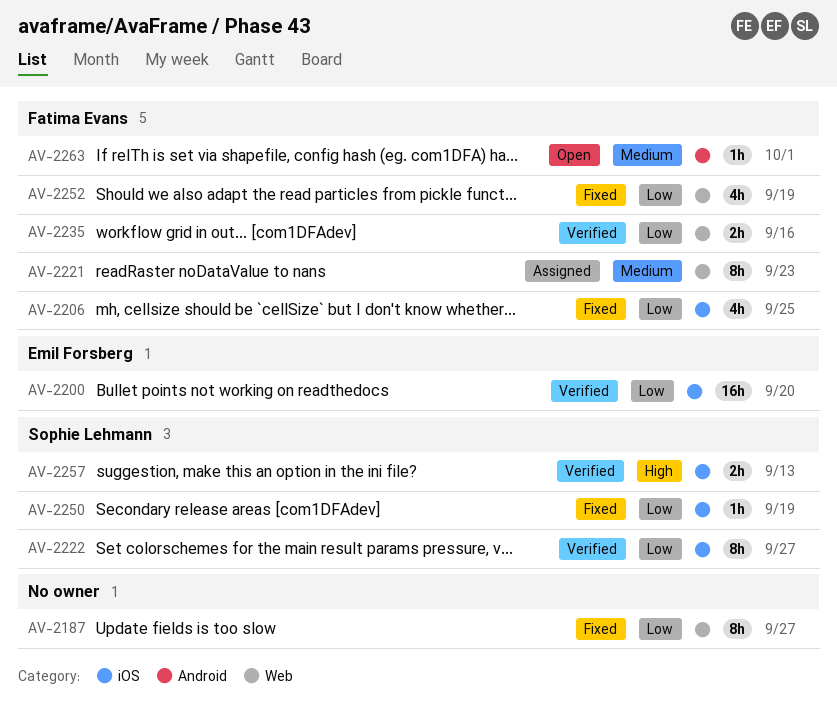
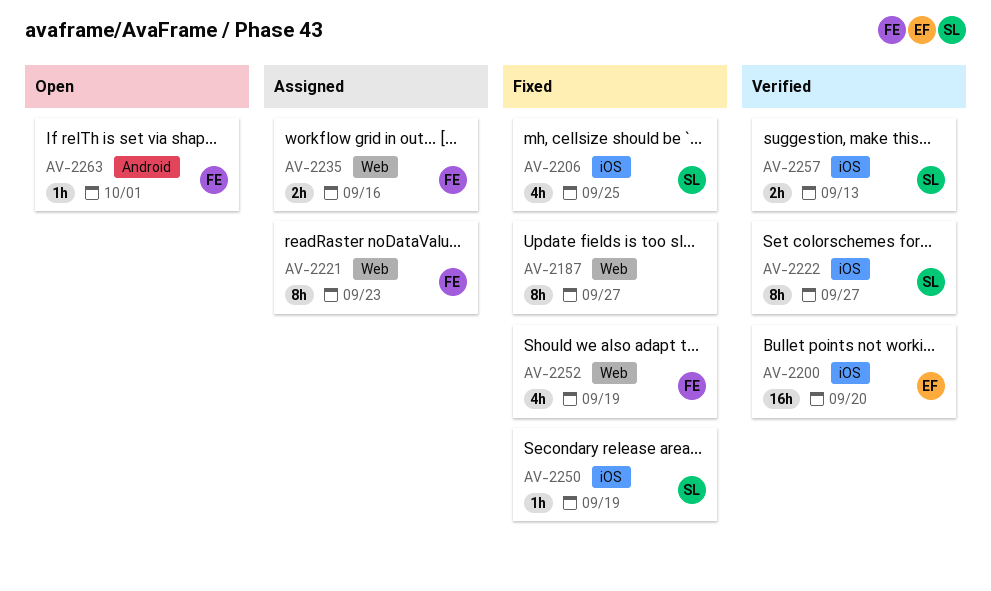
AV-2206, owner: Fatima Evans -> Sophie Lehmann
AV-2235, status: Verified -> Assigned

